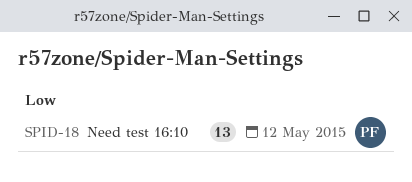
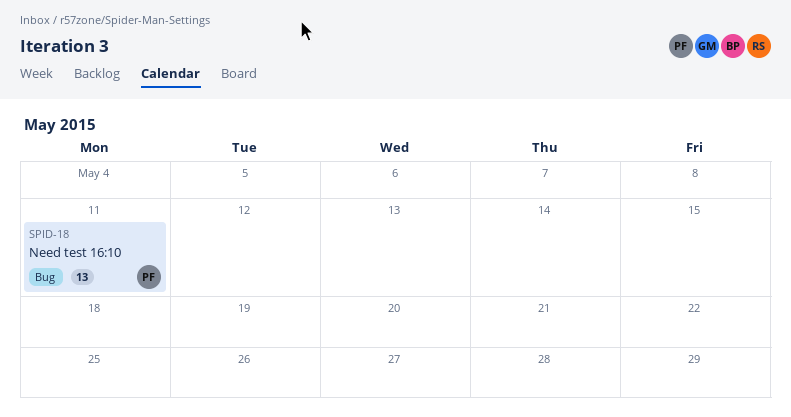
SPID-18, due: May 12 -> May 11

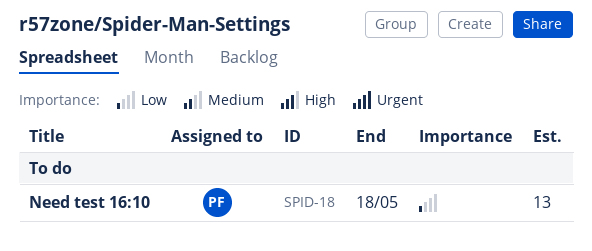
SPID-18, due: May 11 -> May 18

